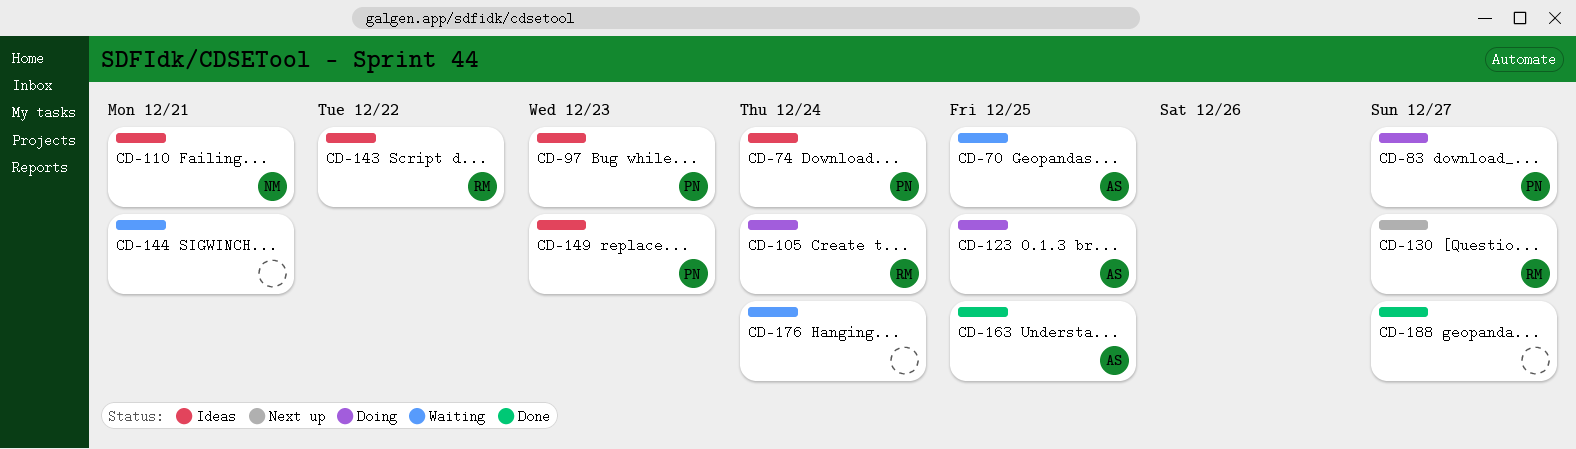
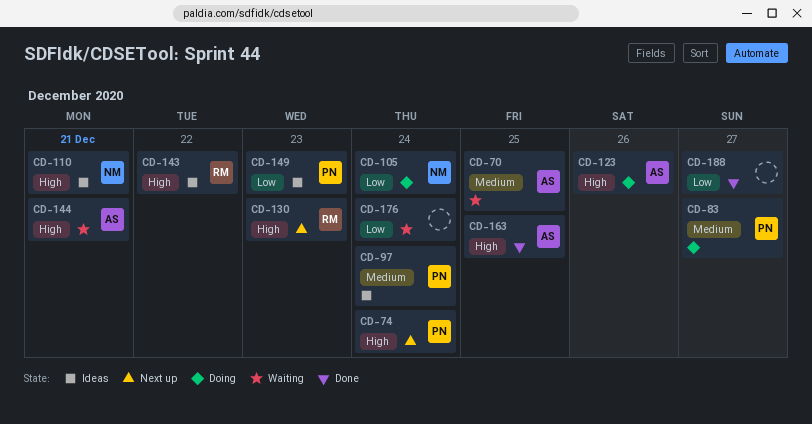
CD-74, status: Ideas -> Next up
CD-97, due: Dec 23 -> Dec 24
CD-105, owner: RM -> NM
CD-123, due: Dec 25 -> Dec 26
CD-130, due: Dec 27 -> Dec 23
CD-144, owner: none -> AS

